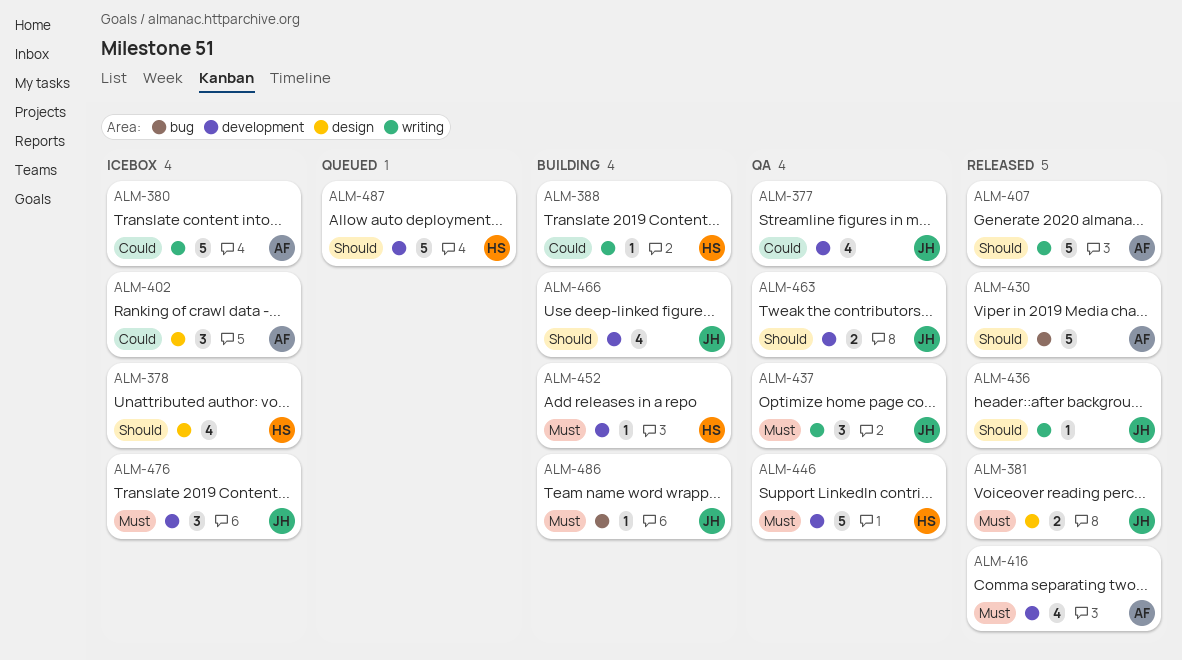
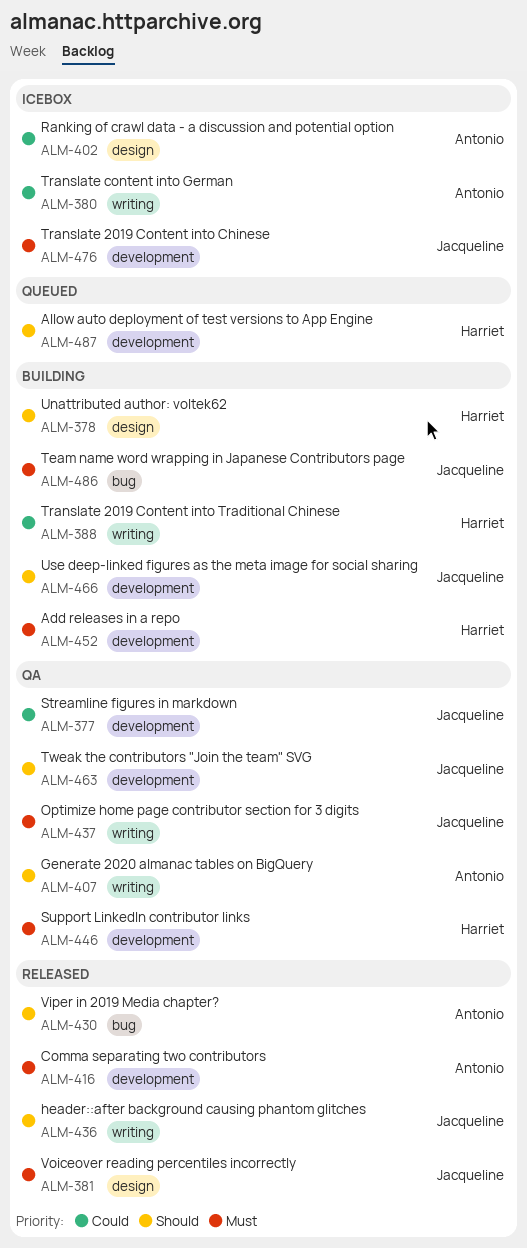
ALM-378, status: Icebox -> Building
ALM-407, status: Released -> QA

